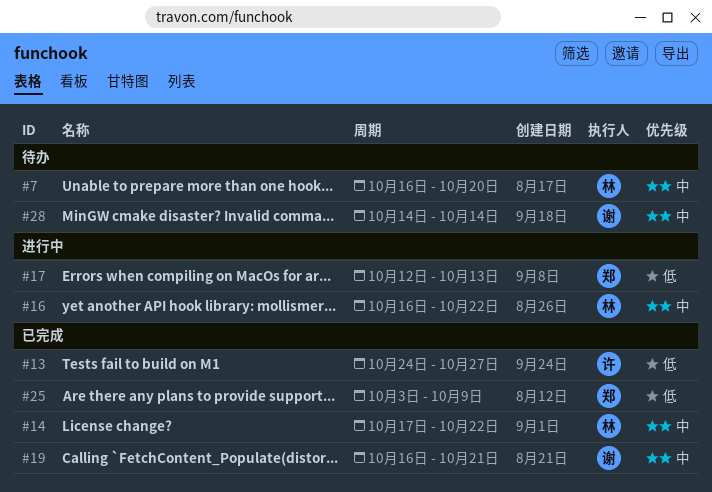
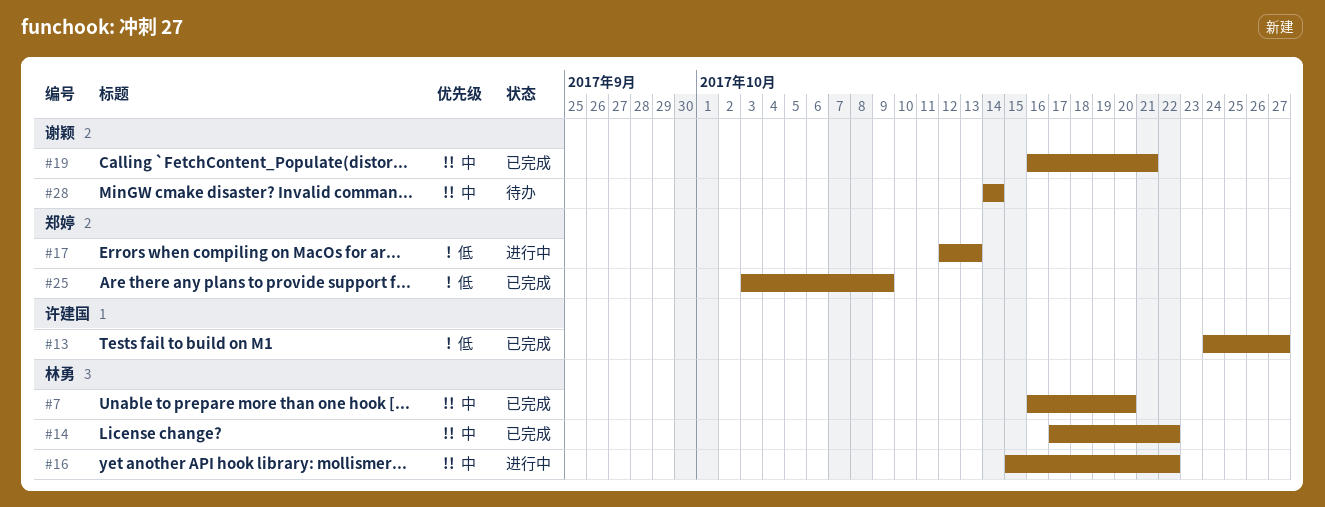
#7, status: 待办 -> 已完成
#16, start: Oct 16 -> Oct 15

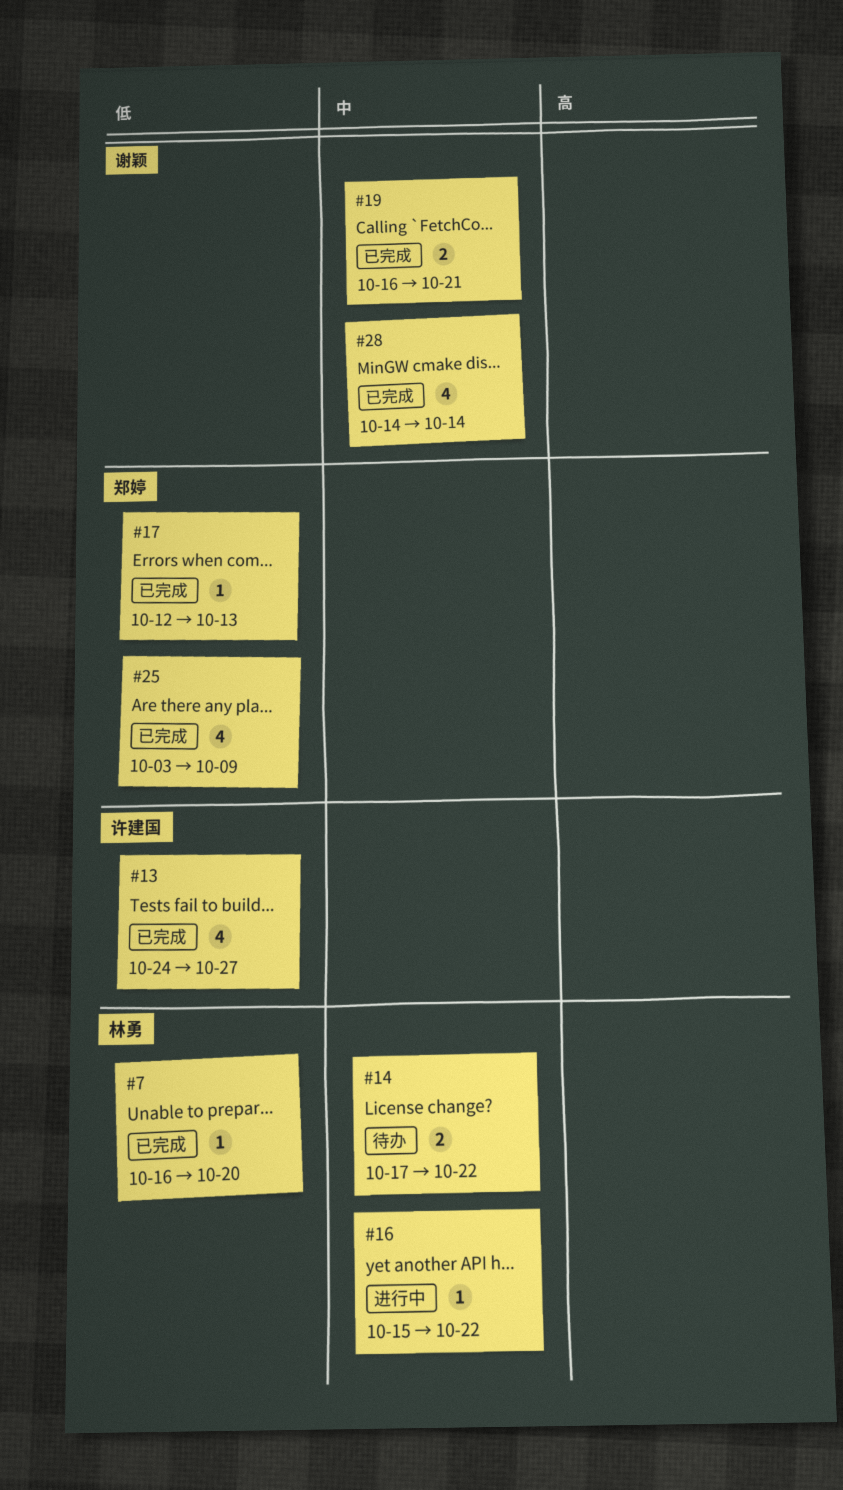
#7, priority: 中 -> 低
#14, status: 已完成 -> 待办
#17, status: 进行中 -> 已完成
#28, status: 待办 -> 已完成

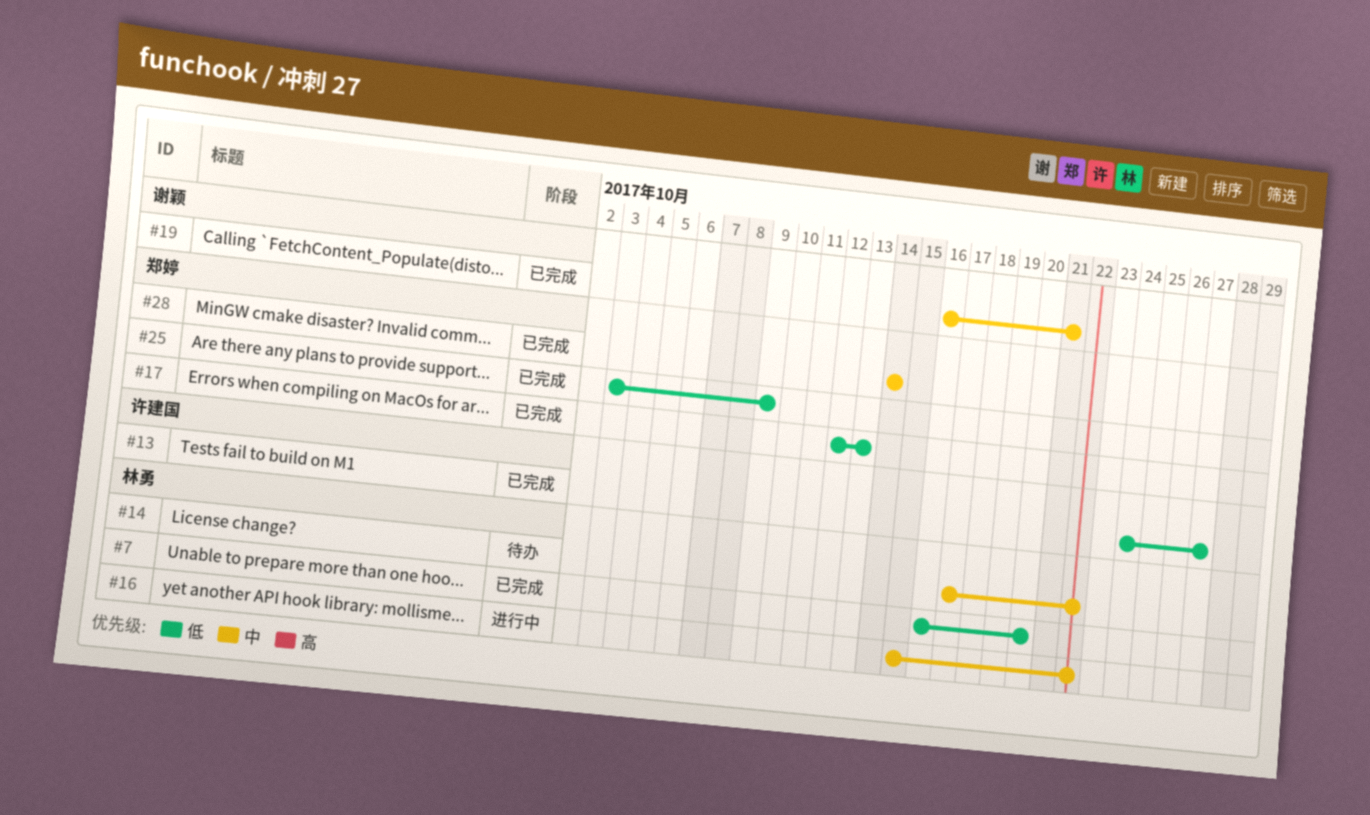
#28, owner: 谢颖 -> 郑婷

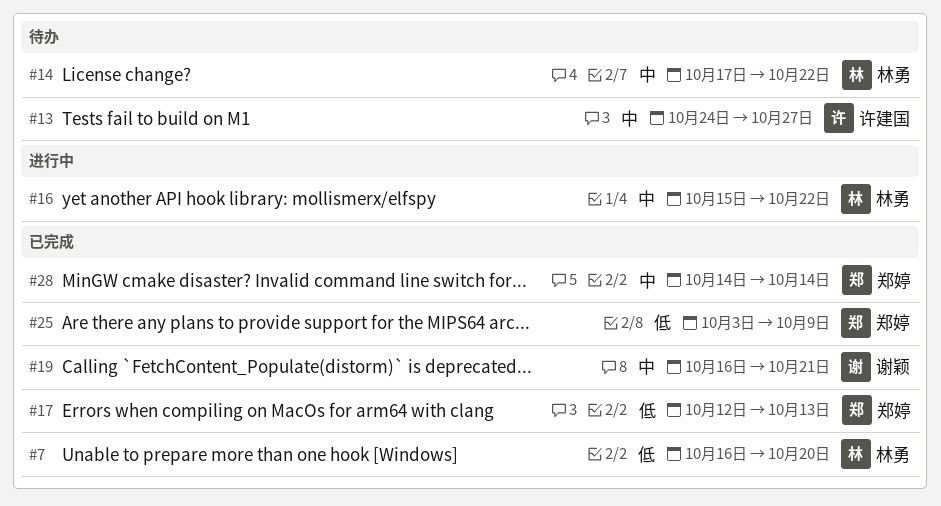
#13, status: 已完成 -> 待办
#13, priority: 低 -> 中

